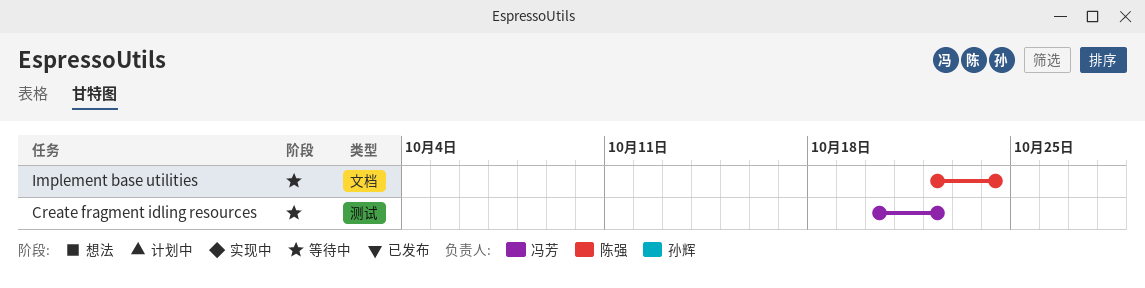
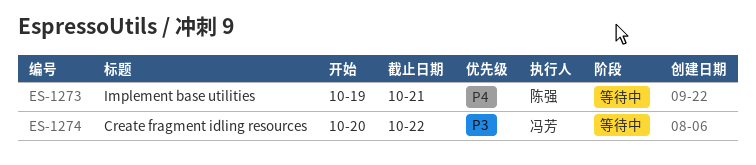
Implement base utilities, start: Oct 22 -> Oct 19
Implement base utilities, due: Oct 24 -> Oct 21

